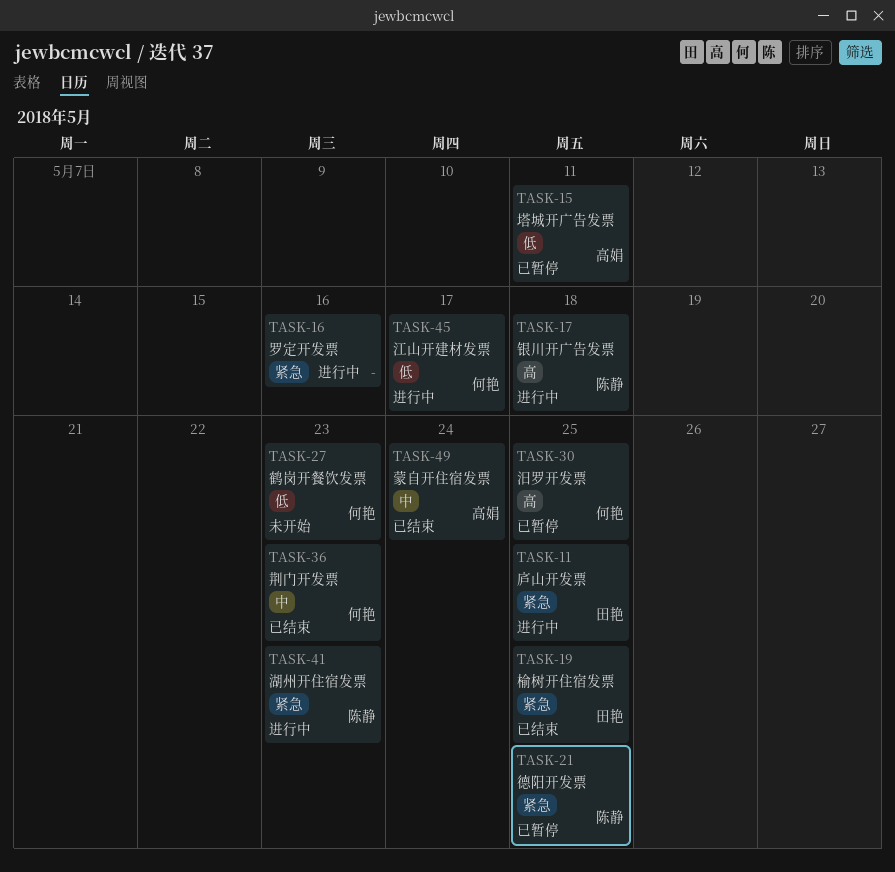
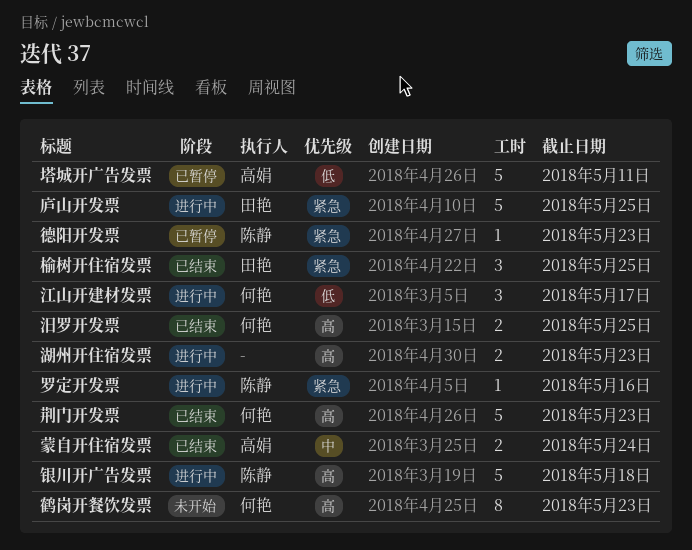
德阳开发票, due: May 25 -> May 23
汨罗开发票, status: 已暂停 -> 已结束
湖州开住宿发票, owner: 陈静 -> none
湖州开住宿发票, priority: 紧急 -> 高
罗定开发票, owner: none -> 陈静
荆门开发票, priority: 中 -> 高
鹤岗开餐饮发票, priority: 低 -> 高

